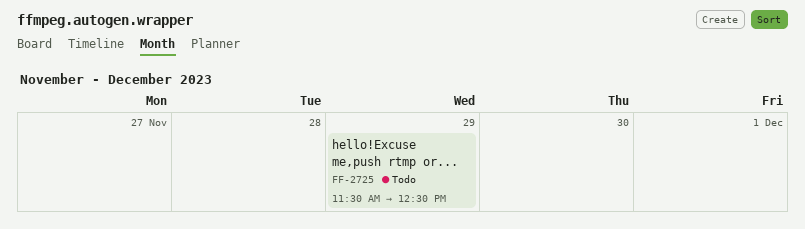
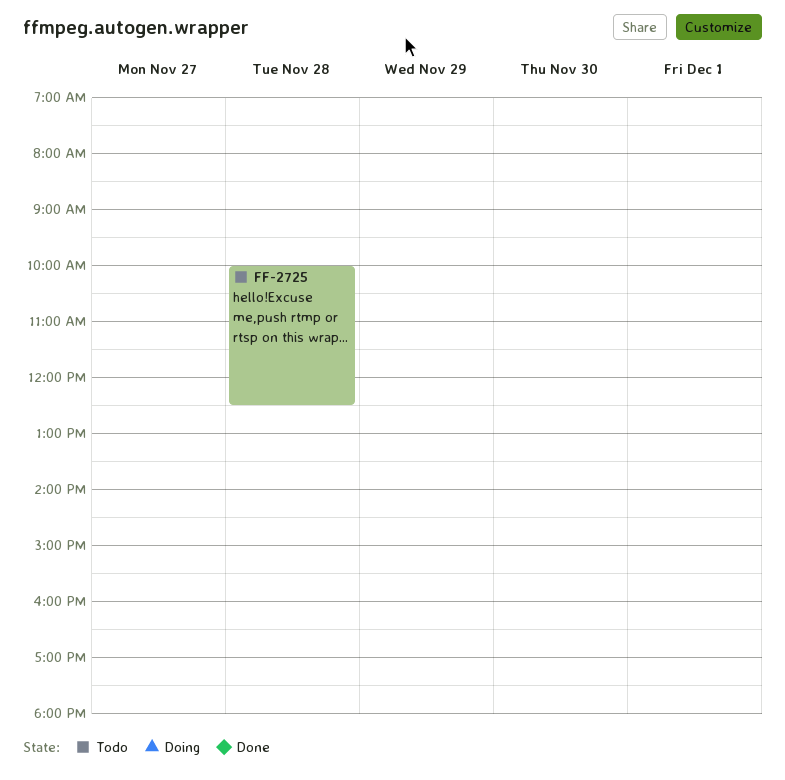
FF-2725, day: Nov 29 -> Nov 28
FF-2725, begins: 11:30 -> 10:00

